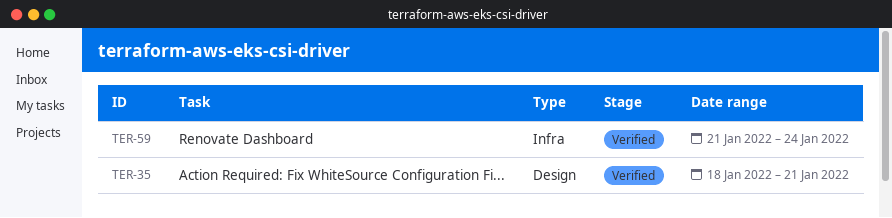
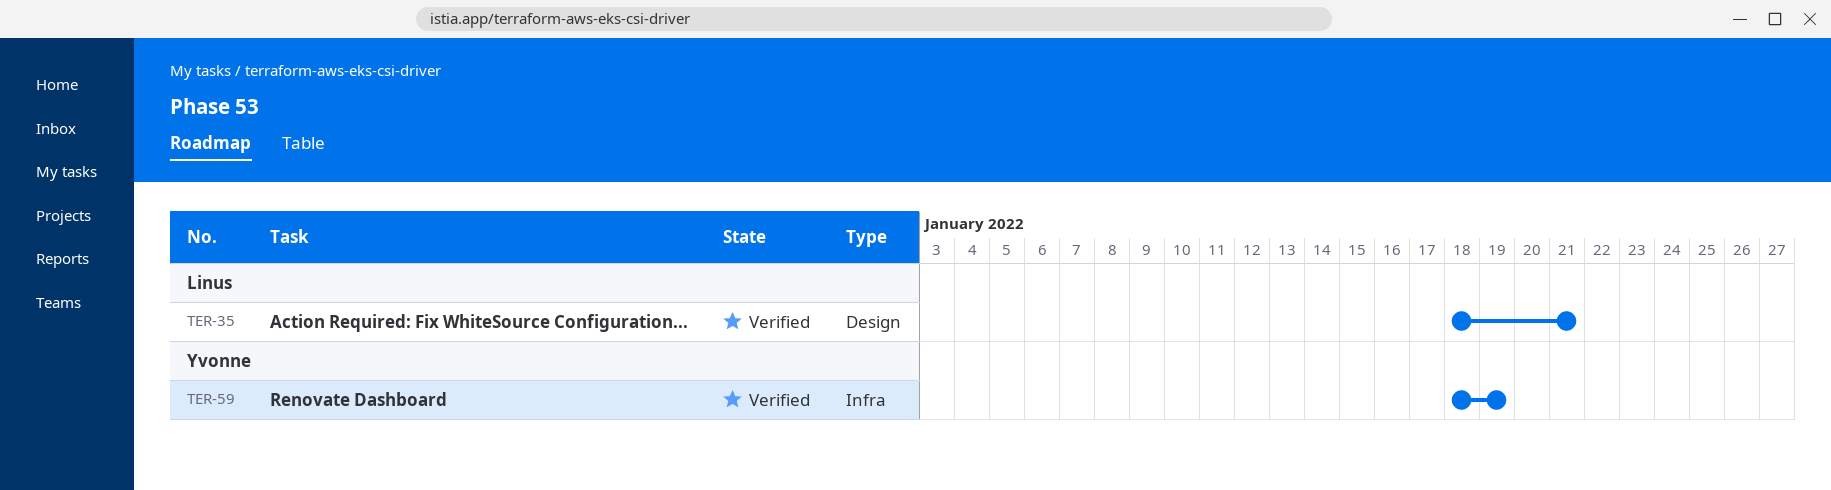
TER-59, start: Jan 21 -> Jan 18
TER-59, due: Jan 24 -> Jan 19

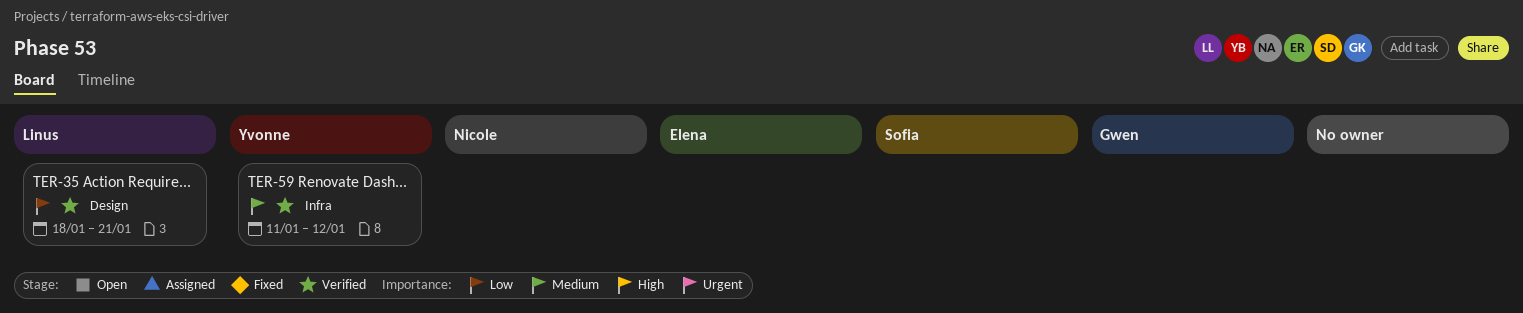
TER-59, start: Jan 18 -> Jan 11
TER-59, due: Jan 19 -> Jan 12

